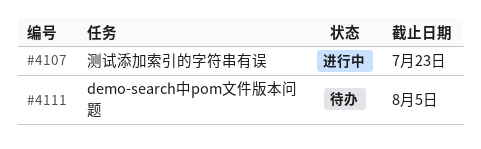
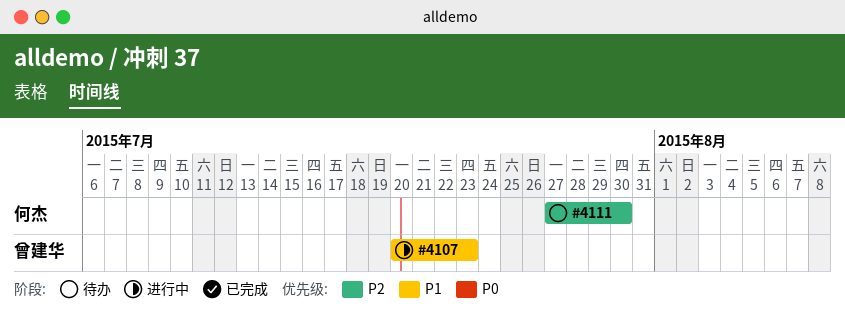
#4111, due: Aug 5 -> Jul 30

